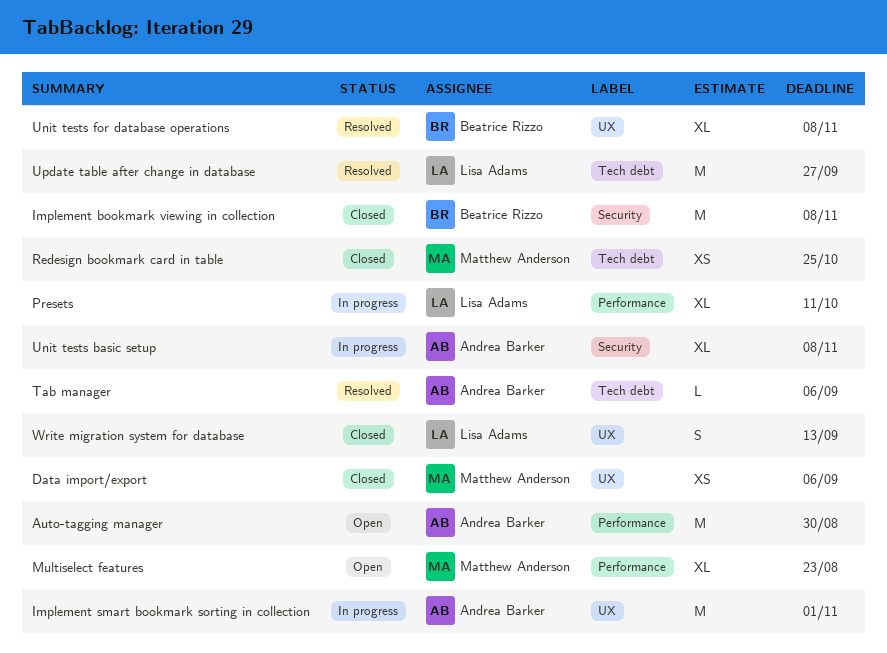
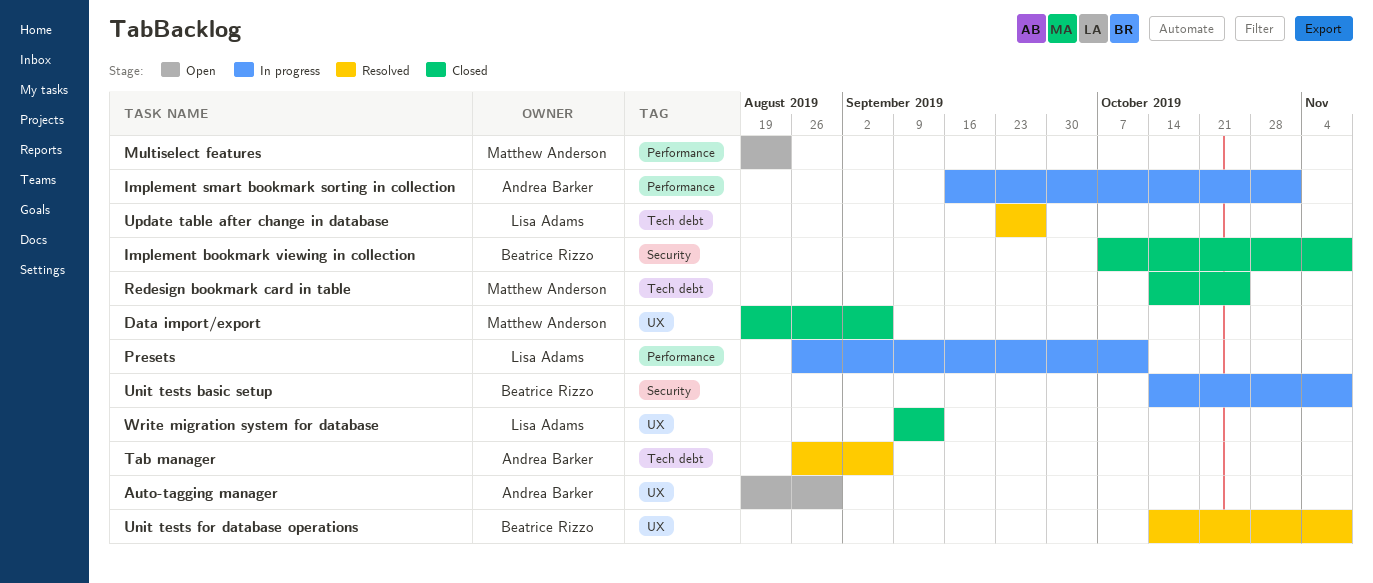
Auto-tagging manager, label: Performance -> UX
Implement smart bookmark sorting in collection, label: UX -> Performance
Unit tests basic setup, owner: Andrea Barker -> Beatrice Rizzo

